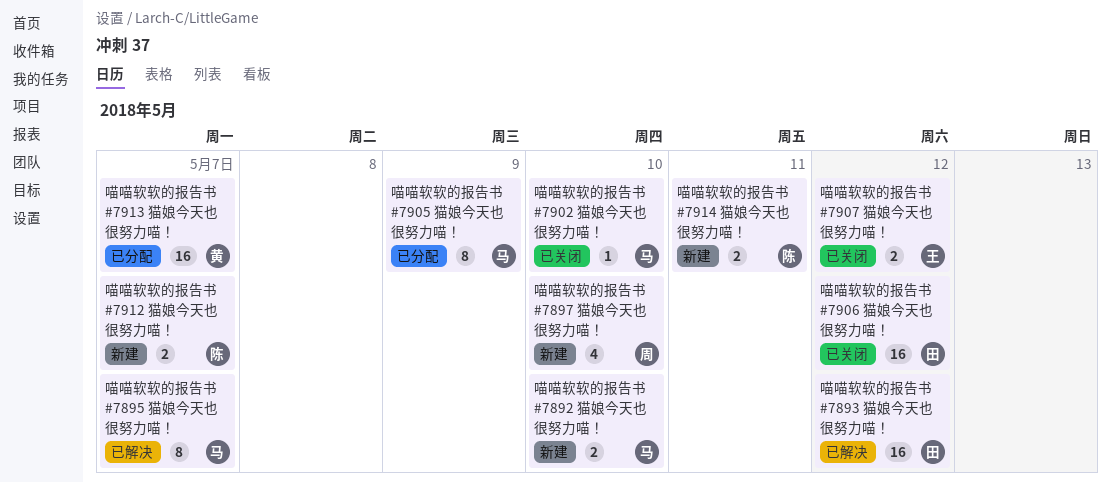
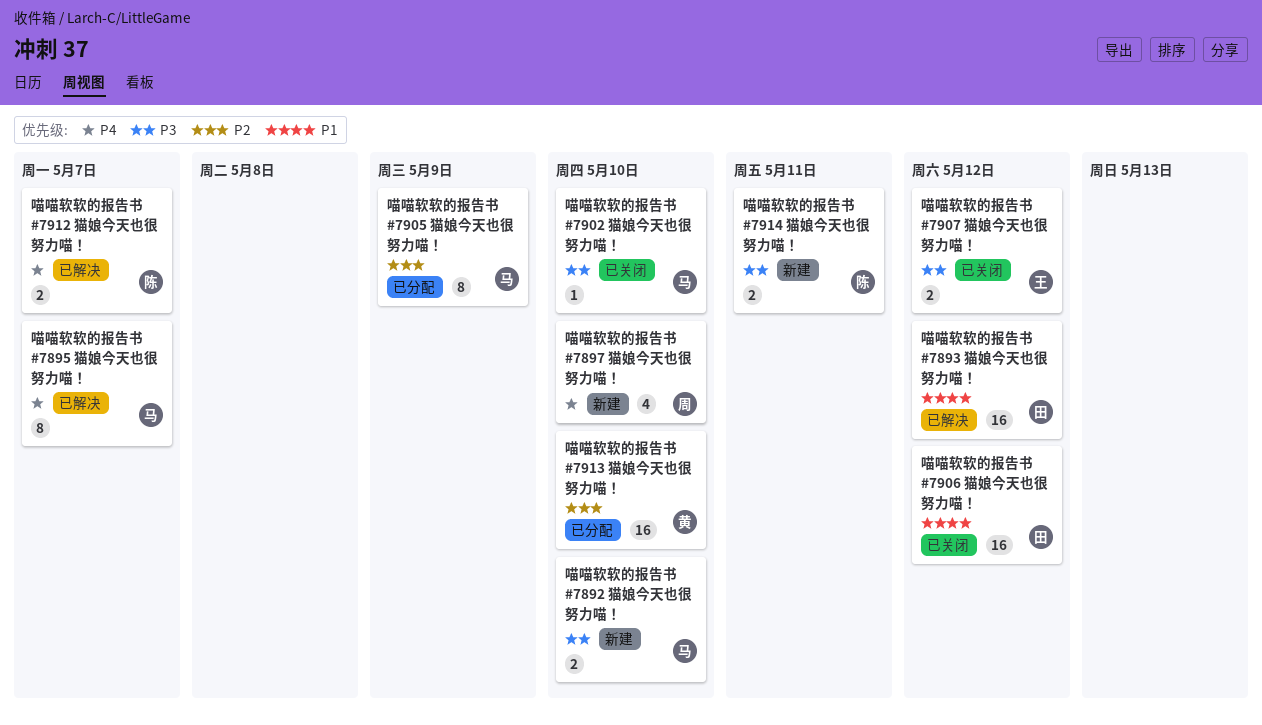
喵喵软软的报告书 #7912 猫娘今天也很努力喵！, status: 新建 -> 已解决
喵喵软软的报告书 #7913 猫娘今天也很努力喵！, due: May 7 -> May 10

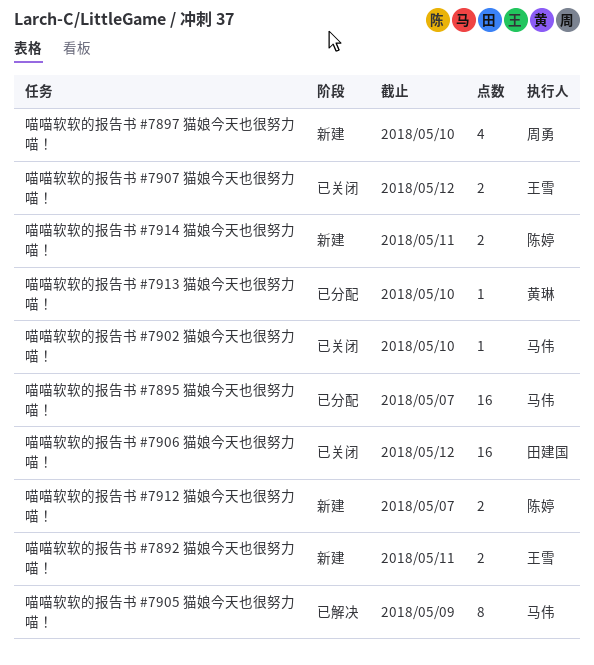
喵喵软软的报告书 #7892 猫娘今天也很努力喵！, owner: 马伟 -> 王雪
喵喵软软的报告书 #7892 猫娘今天也很努力喵！, due: May 10 -> May 11
喵喵软软的报告书 #7893 猫娘今天也很努力喵！: present -> none
喵喵软软的报告书 #7895 猫娘今天也很努力喵！, status: 已解决 -> 已分配
喵喵软软的报告书 #7895 猫娘今天也很努力喵！, estimate: 8 -> 16
喵喵软软的报告书 #7905 猫娘今天也很努力喵！, status: 已分配 -> 已解决
喵喵软软的报告书 #7912 猫娘今天也很努力喵！, status: 已解决 -> 新建
喵喵软软的报告书 #7913 猫娘今天也很努力喵！, estimate: 16 -> 1

